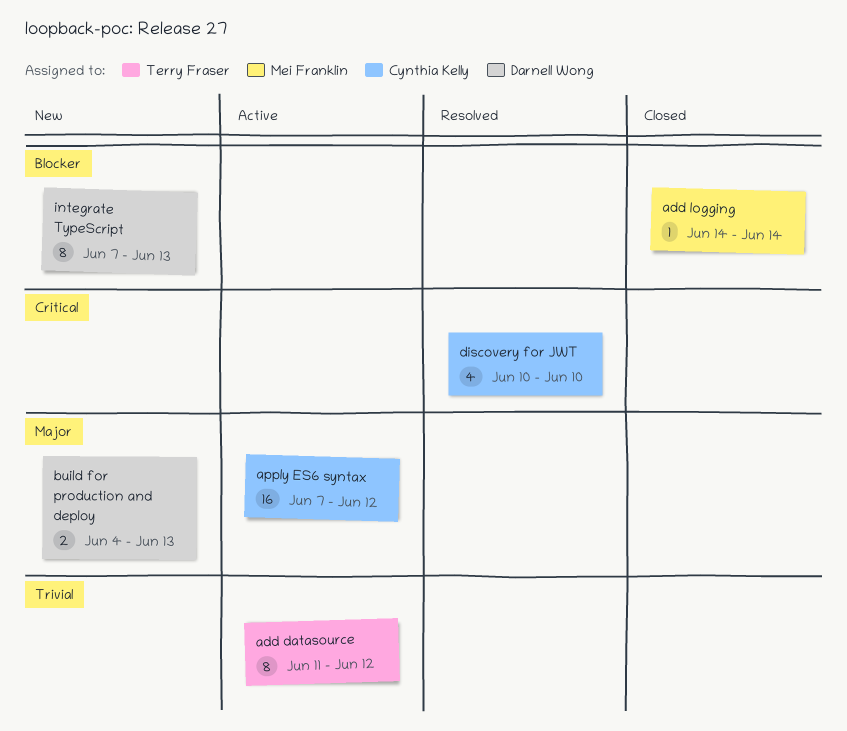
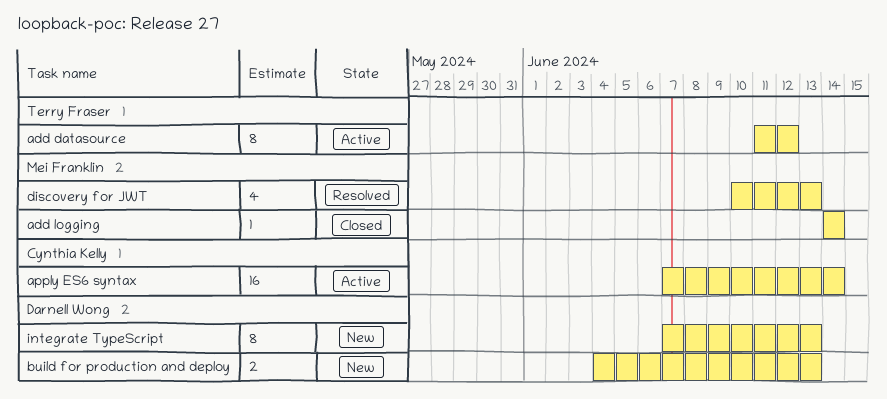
apply ES6 syntax, due: Jun 12 -> Jun 14
discovery for JWT, owner: Cynthia Kelly -> Mei Franklin
discovery for JWT, due: Jun 10 -> Jun 13

